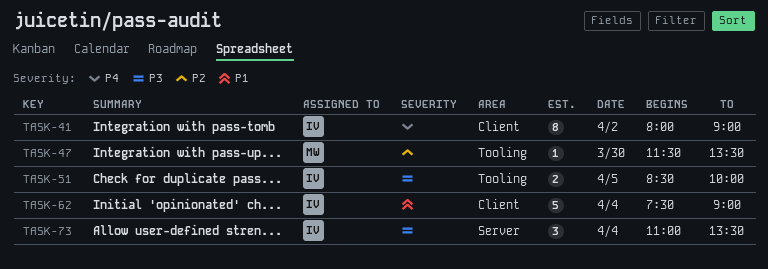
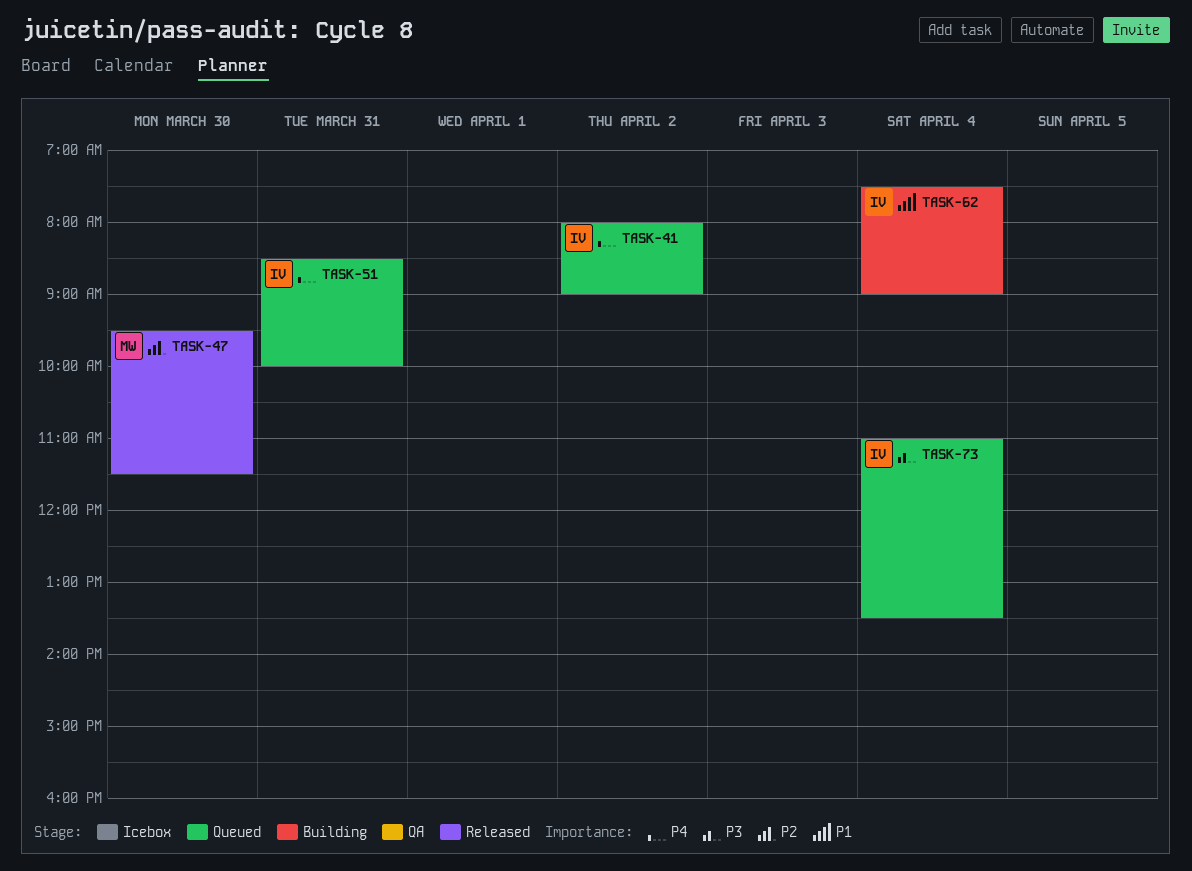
TASK-47, begins: 11:30 -> 09:30
TASK-47, ends: 13:30 -> 11:30
TASK-51, priority: P3 -> P4
TASK-51, day: Apr 5 -> Mar 31

